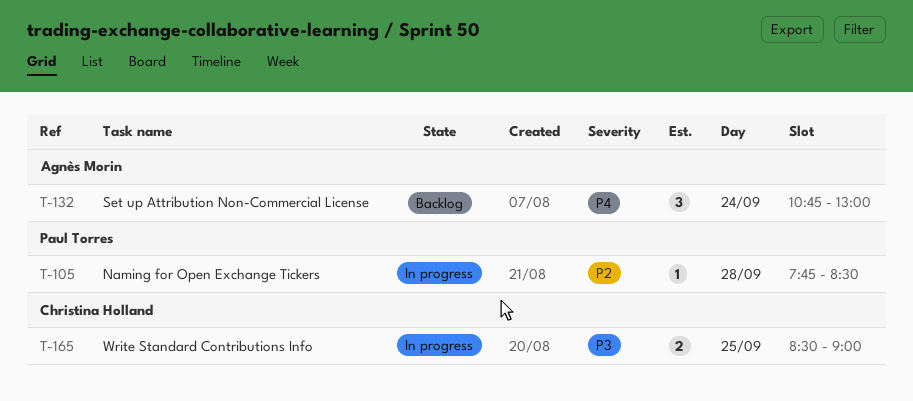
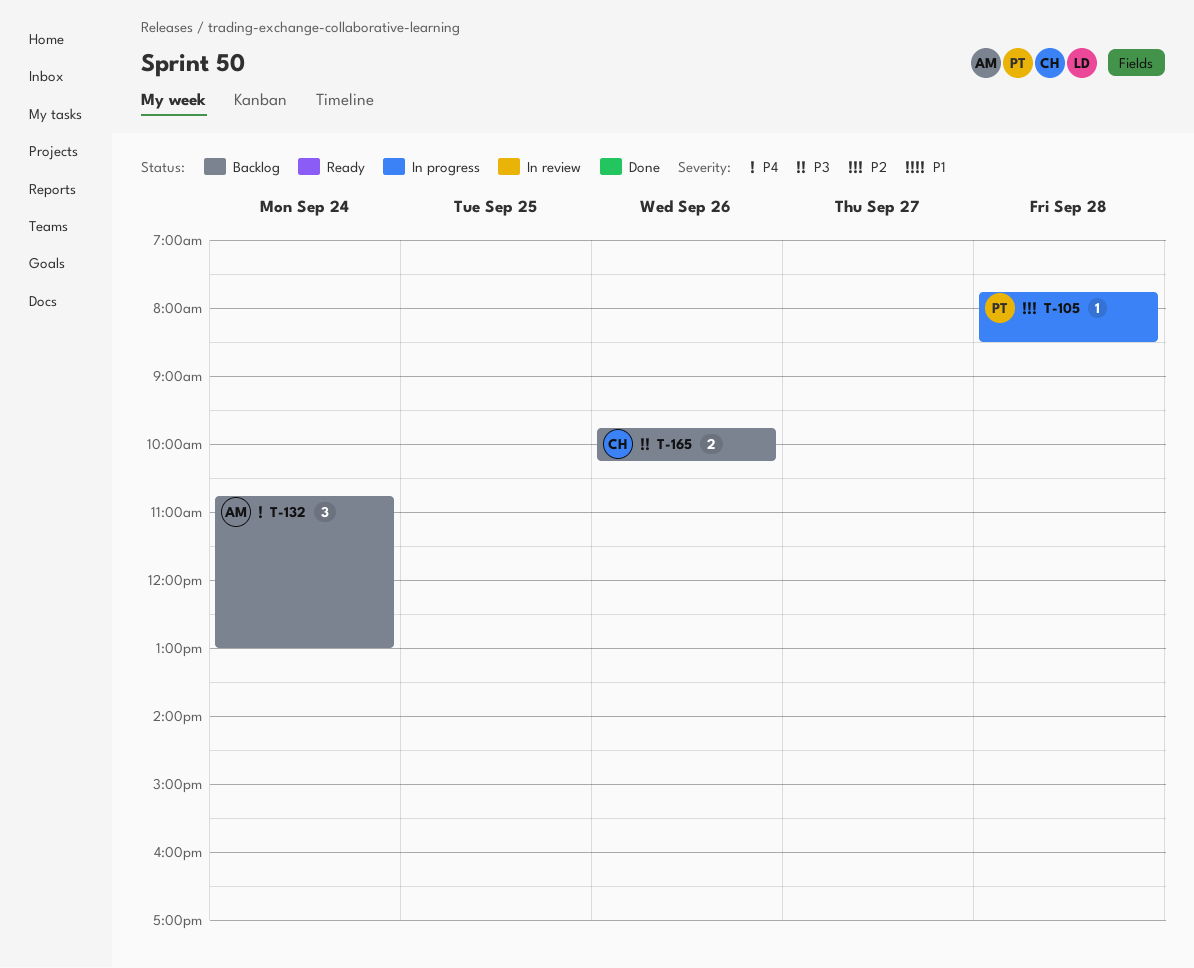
T-165, status: In progress -> Backlog
T-165, day: Sep 25 -> Sep 26
T-165, begins: 08:30 -> 09:45
T-165, ends: 09:00 -> 10:15

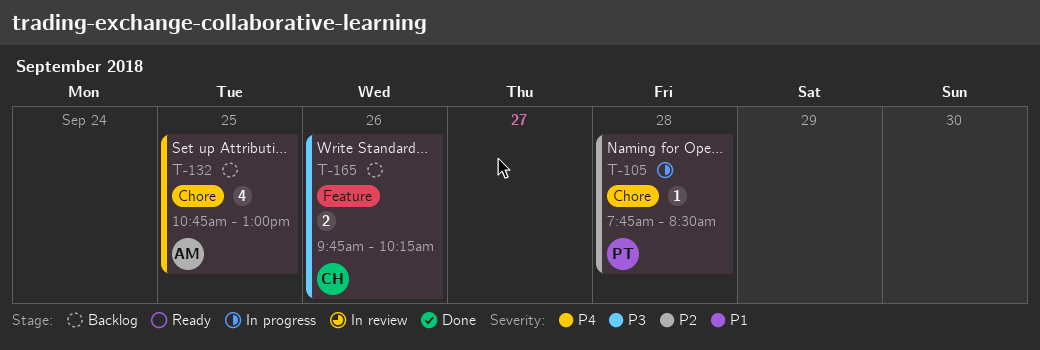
T-132, estimate: 3 -> 4
T-132, day: Sep 24 -> Sep 25

